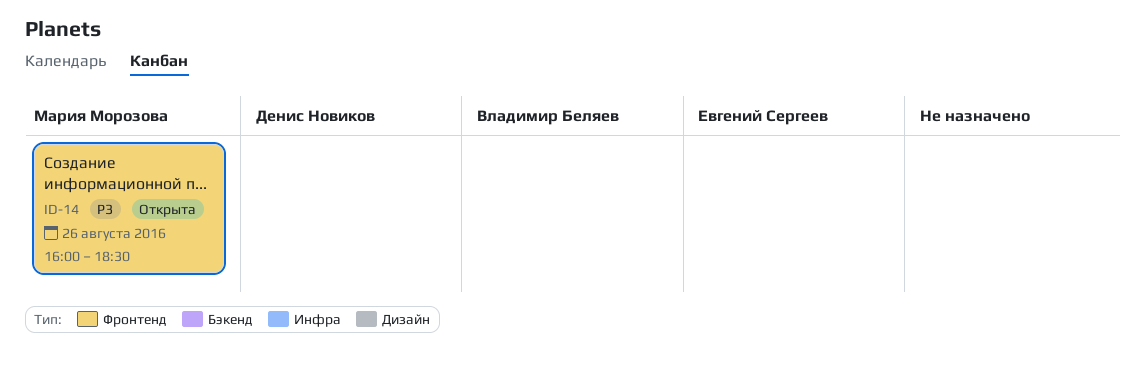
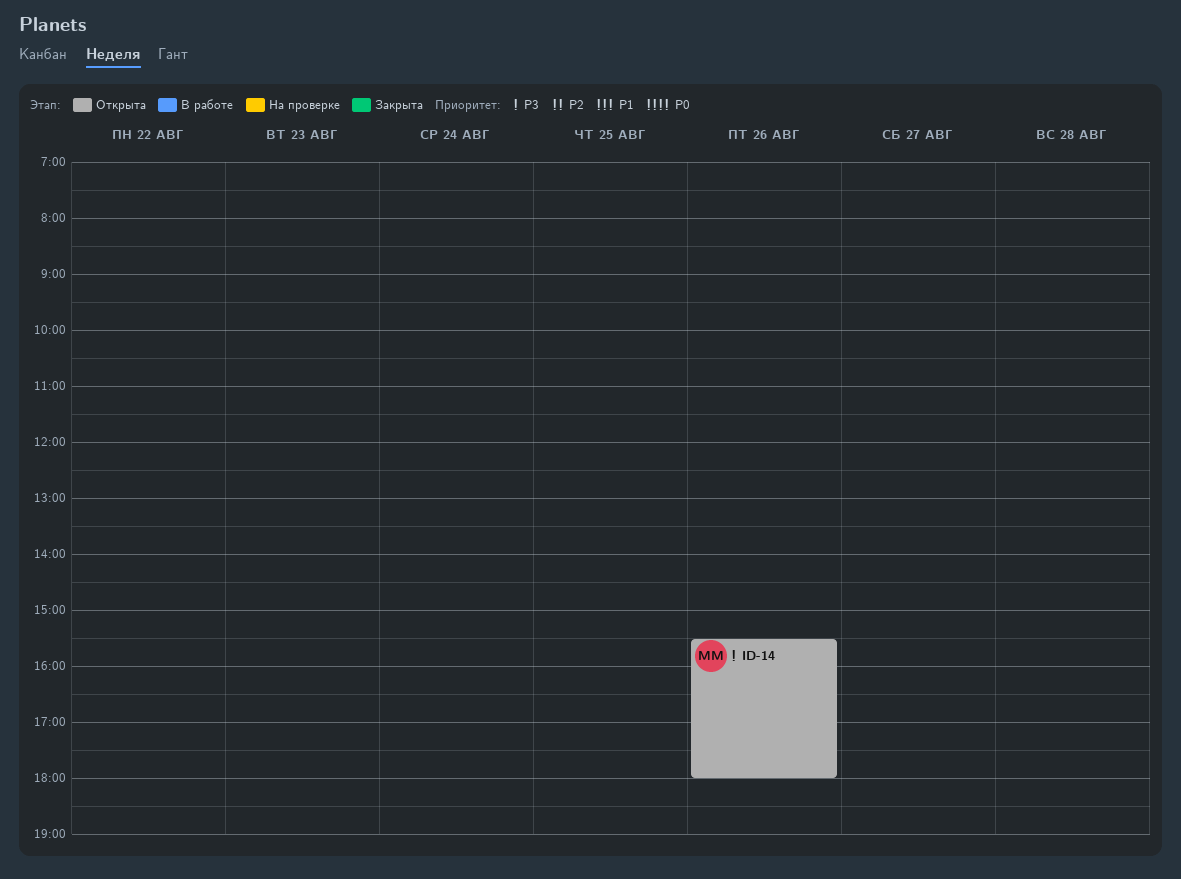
ID-14, begins: 16:00 -> 15:30
ID-14, ends: 18:30 -> 18:00

